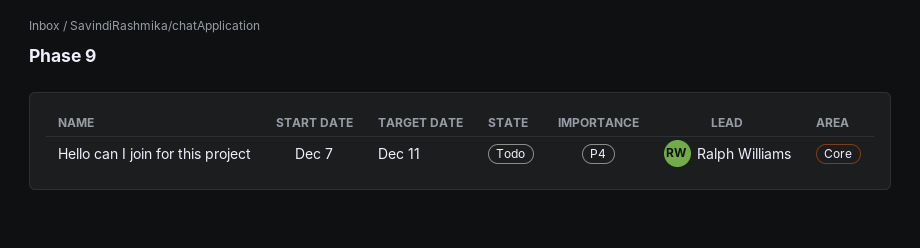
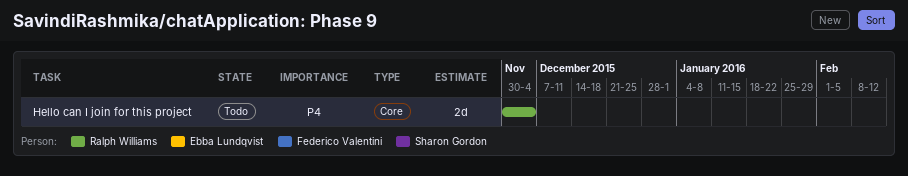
Hello can I join for this project, start: Dec 7 -> Nov 30
Hello can I join for this project, due: Dec 11 -> Dec 4

